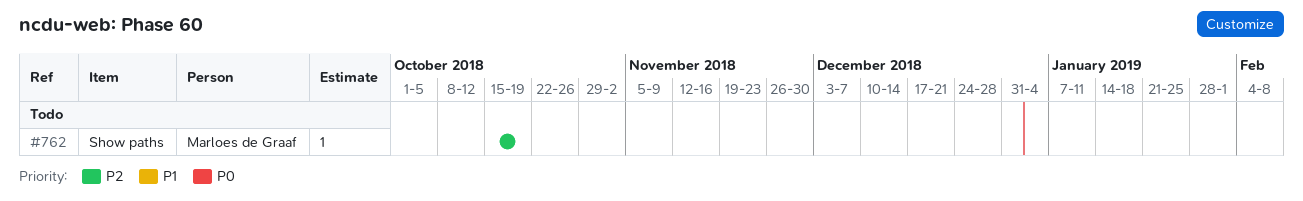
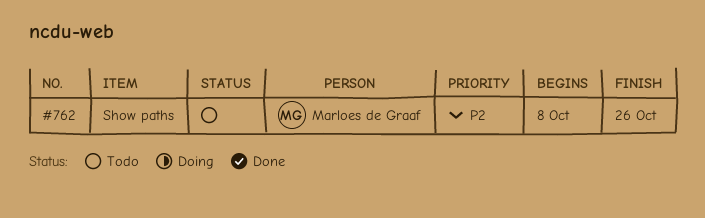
#762, start: Oct 15 -> Oct 8
#762, due: Oct 19 -> Oct 26

